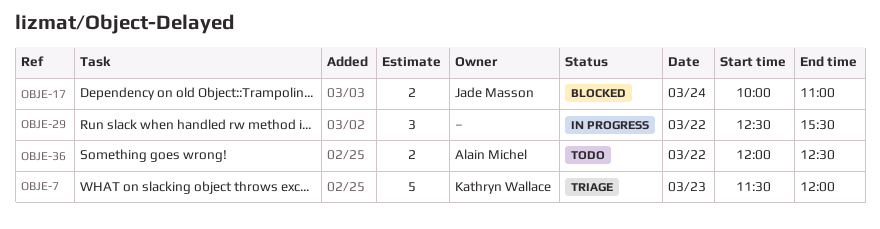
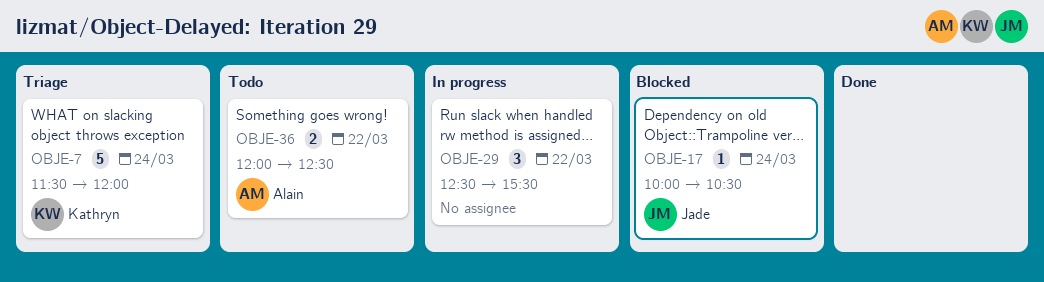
OBJE-7, day: Mar 23 -> Mar 24
OBJE-17, estimate: 2 -> 1
OBJE-17, ends: 11:00 -> 10:30

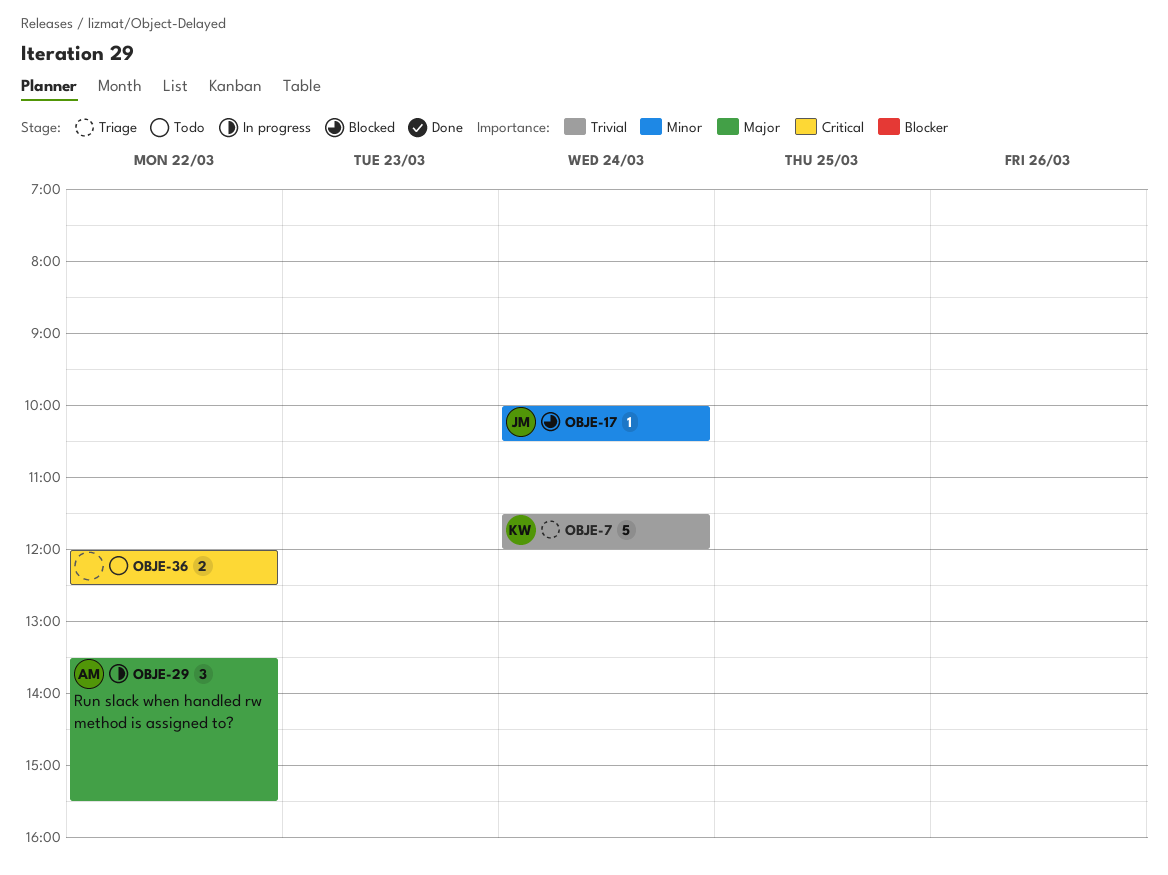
OBJE-29, owner: none -> Alain
OBJE-29, begins: 12:30 -> 13:30
OBJE-36, owner: Alain -> none

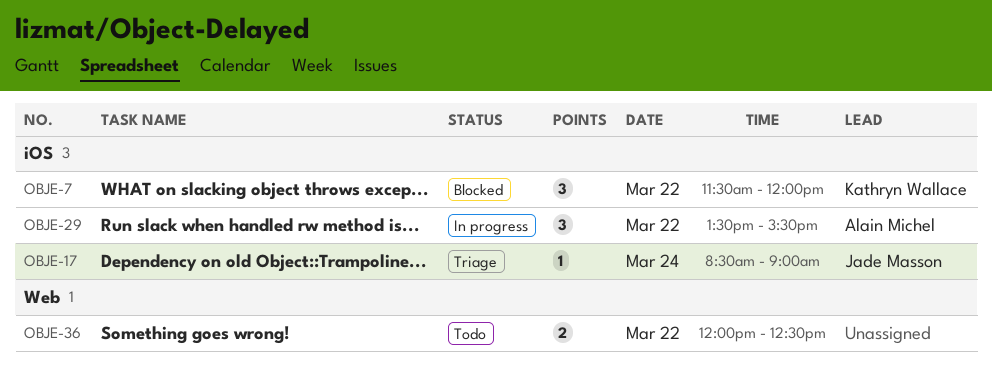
OBJE-7, status: Triage -> Blocked
OBJE-7, estimate: 5 -> 3
OBJE-7, day: Mar 24 -> Mar 22
OBJE-17, status: Blocked -> Triage
OBJE-17, begins: 10:00 -> 08:30
OBJE-17, ends: 10:30 -> 09:00

